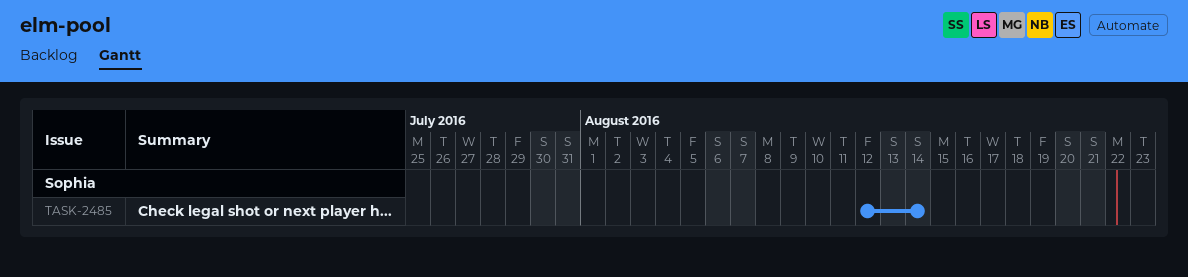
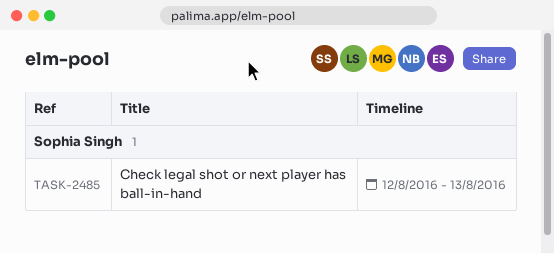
TASK-2485, due: Aug 14 -> Aug 13

